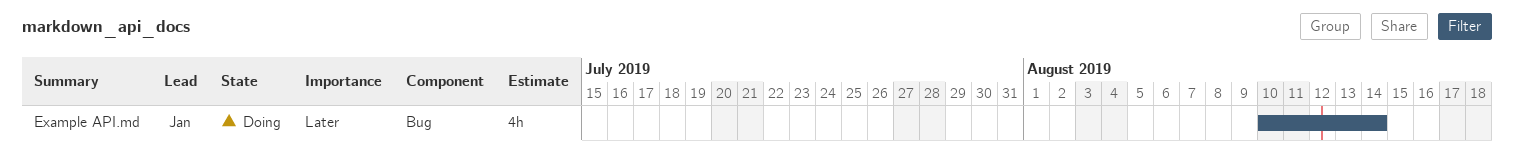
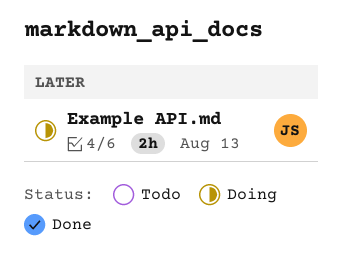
Example API.md, estimate: 4h -> 2h
Example API.md, due: Aug 14 -> Aug 13

